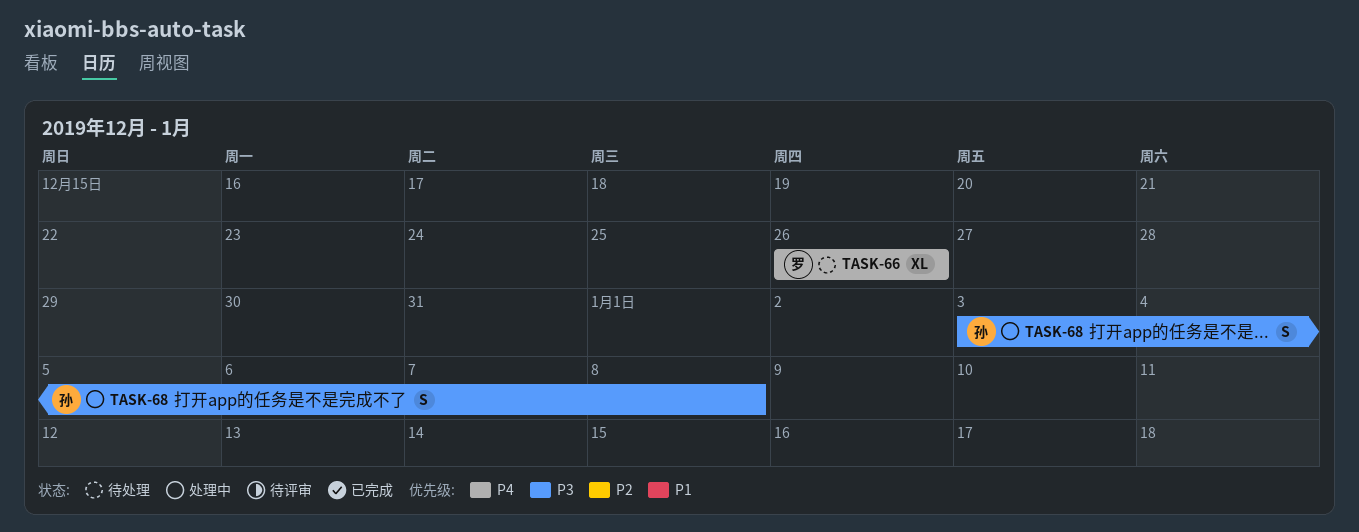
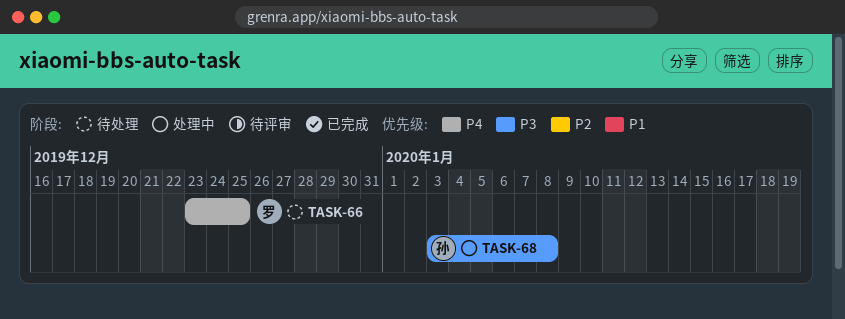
TASK-66, start: Dec 26 -> Dec 23
TASK-66, due: Dec 26 -> Dec 25

